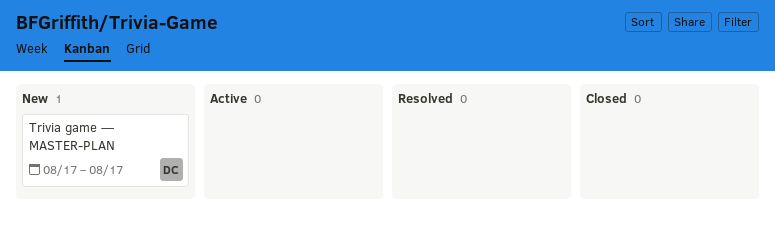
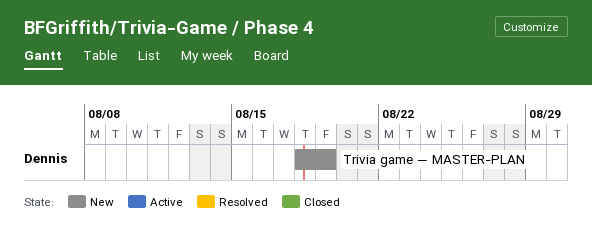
Trivia game — MASTER-PLAN, start: Aug 17 -> Aug 18
Trivia game — MASTER-PLAN, due: Aug 17 -> Aug 19

